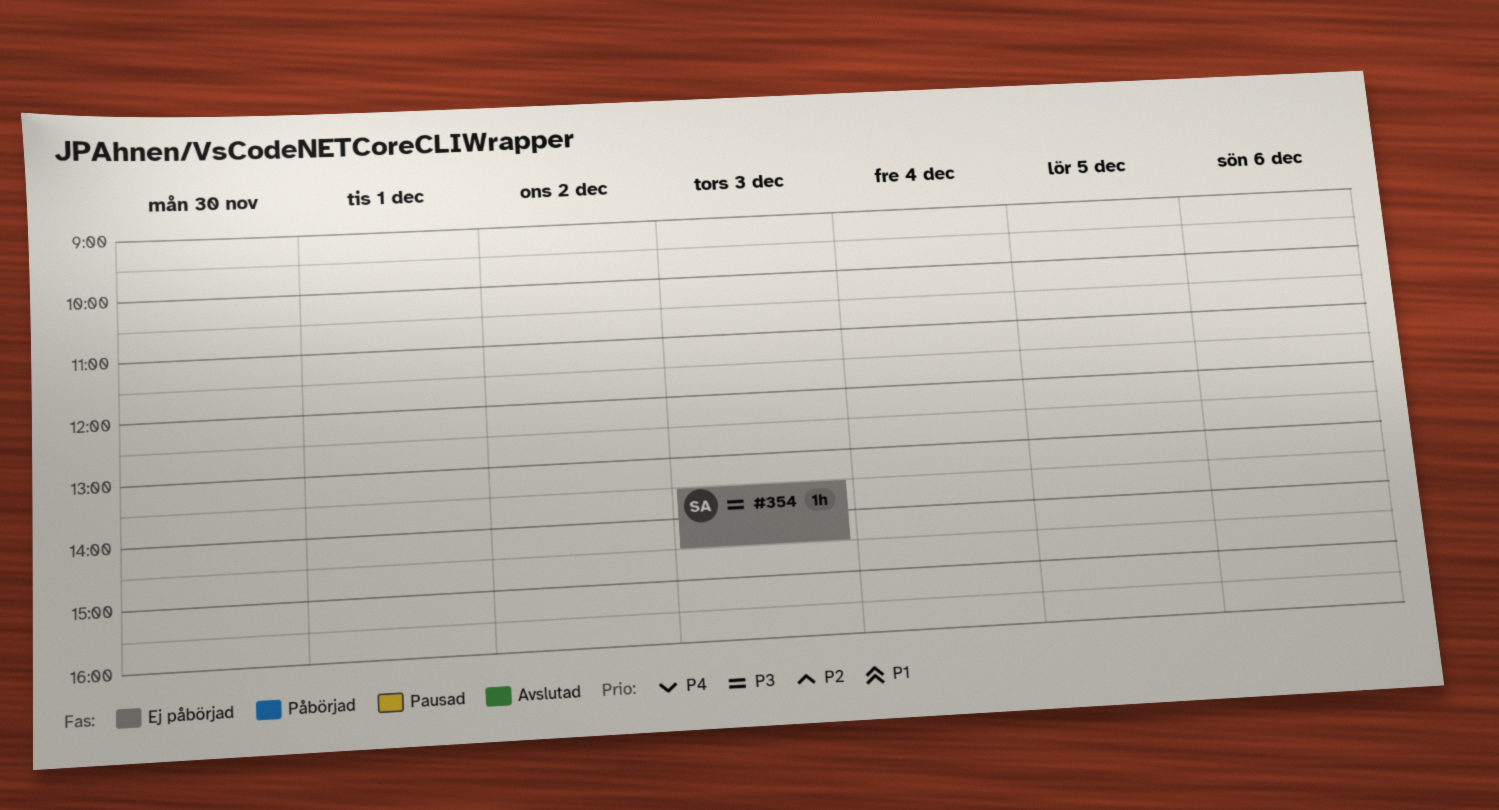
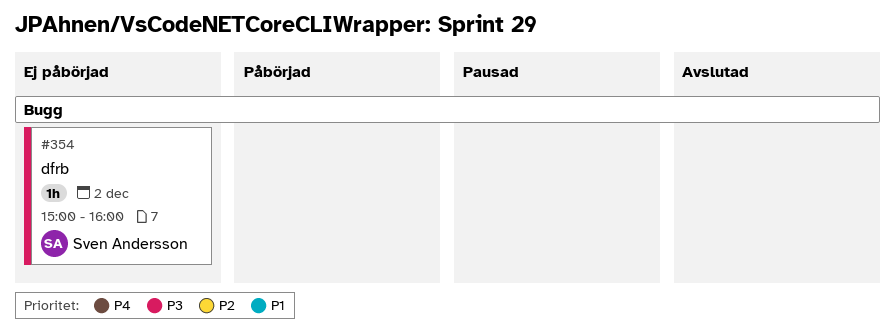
#354, day: Dec 3 -> Dec 2
#354, begins: 13:30 -> 15:00
#354, ends: 14:30 -> 16:00

